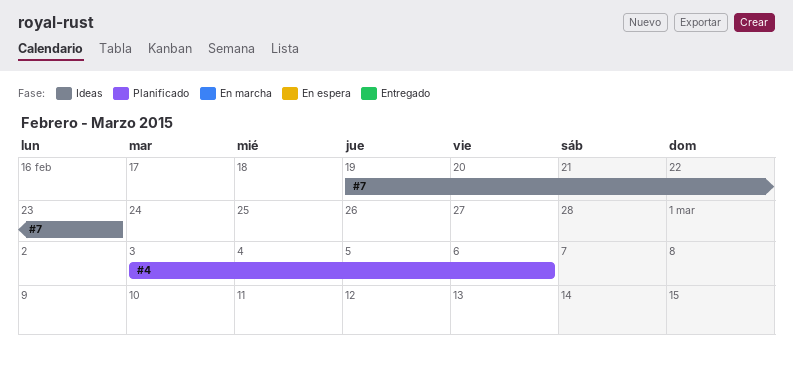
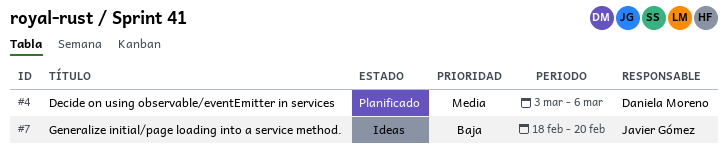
#7, start: Feb 19 -> Feb 18
#7, due: Feb 23 -> Feb 20

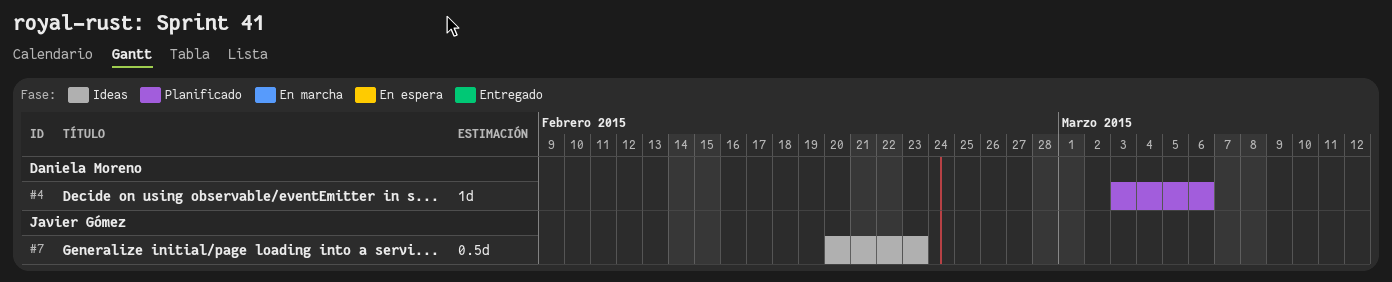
#7, start: Feb 18 -> Feb 20
#7, due: Feb 20 -> Feb 23

